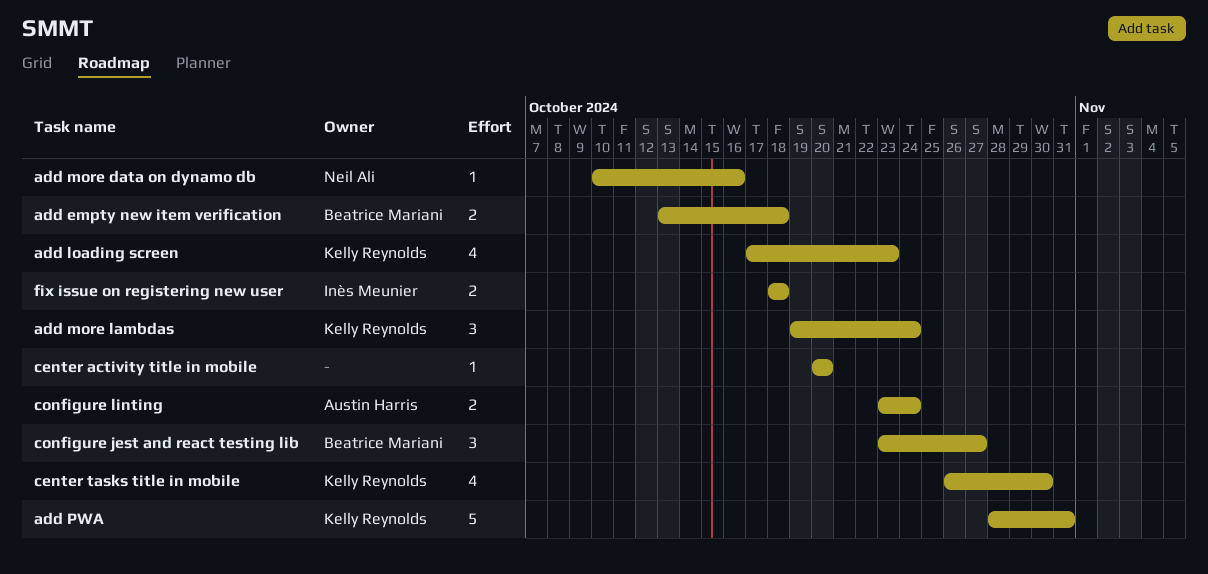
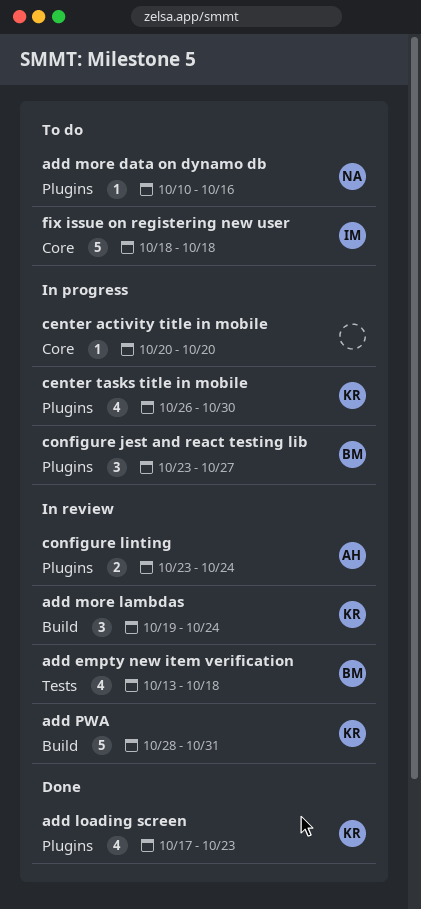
add empty new item verification, estimate: 2 -> 4
fix issue on registering new user, estimate: 2 -> 5

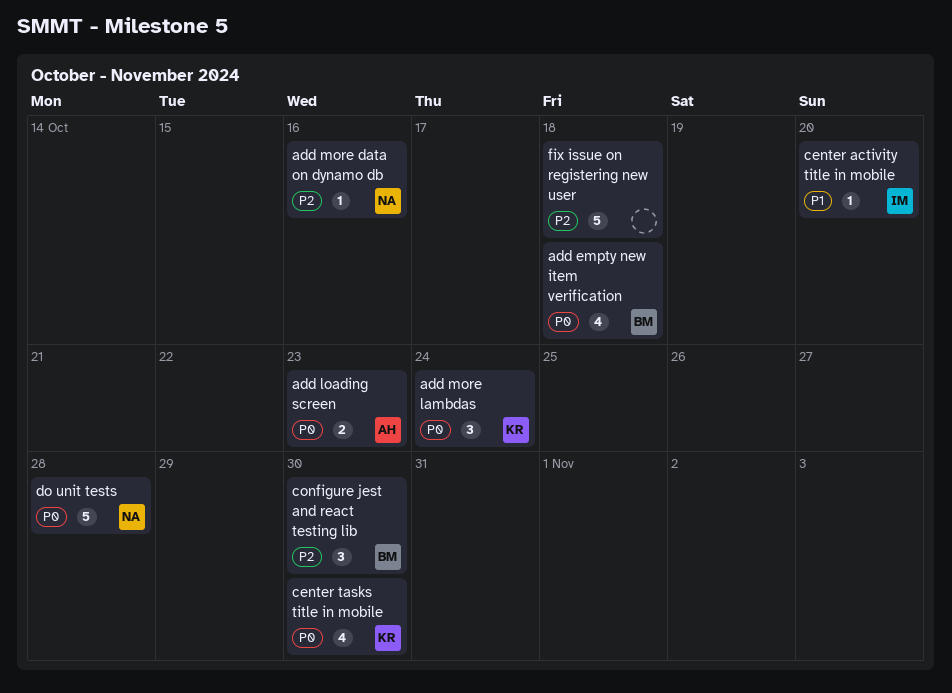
add loading screen, owner: KR -> AH
add loading screen, estimate: 4 -> 2
add PWA: present -> none
center activity title in mobile, owner: none -> IM
configure jest and react testing lib, due: Oct 27 -> Oct 30
configure linting: present -> none
do unit tests: none -> present
fix issue on registering new user, owner: IM -> none

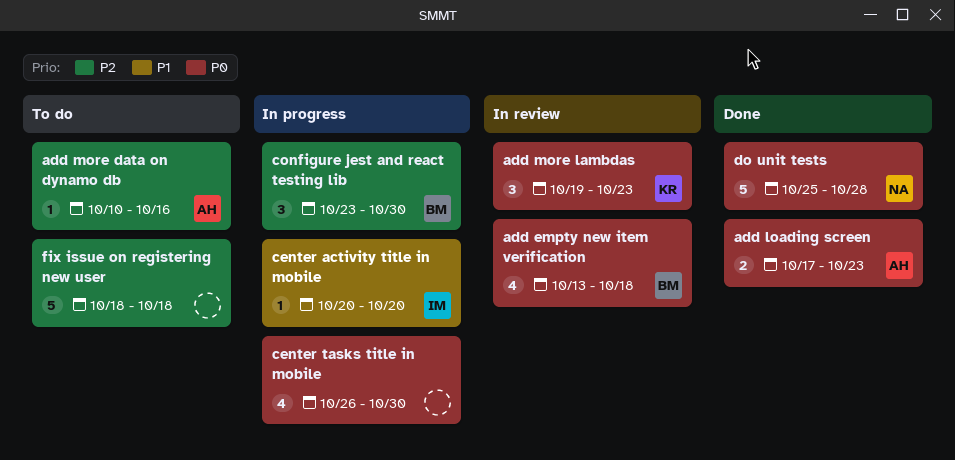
add more data on dynamo db, owner: NA -> AH
add more lambdas, due: Oct 24 -> Oct 23
center tasks title in mobile, owner: KR -> none

